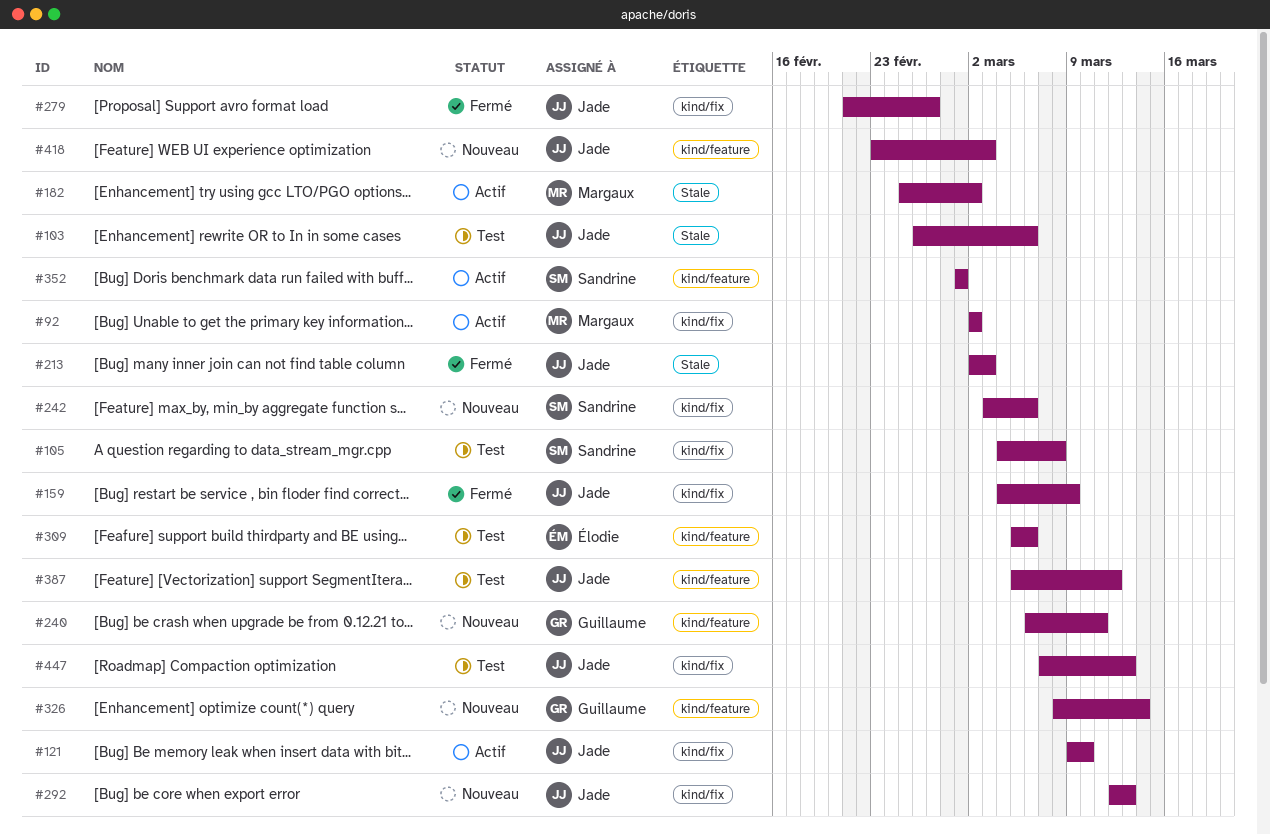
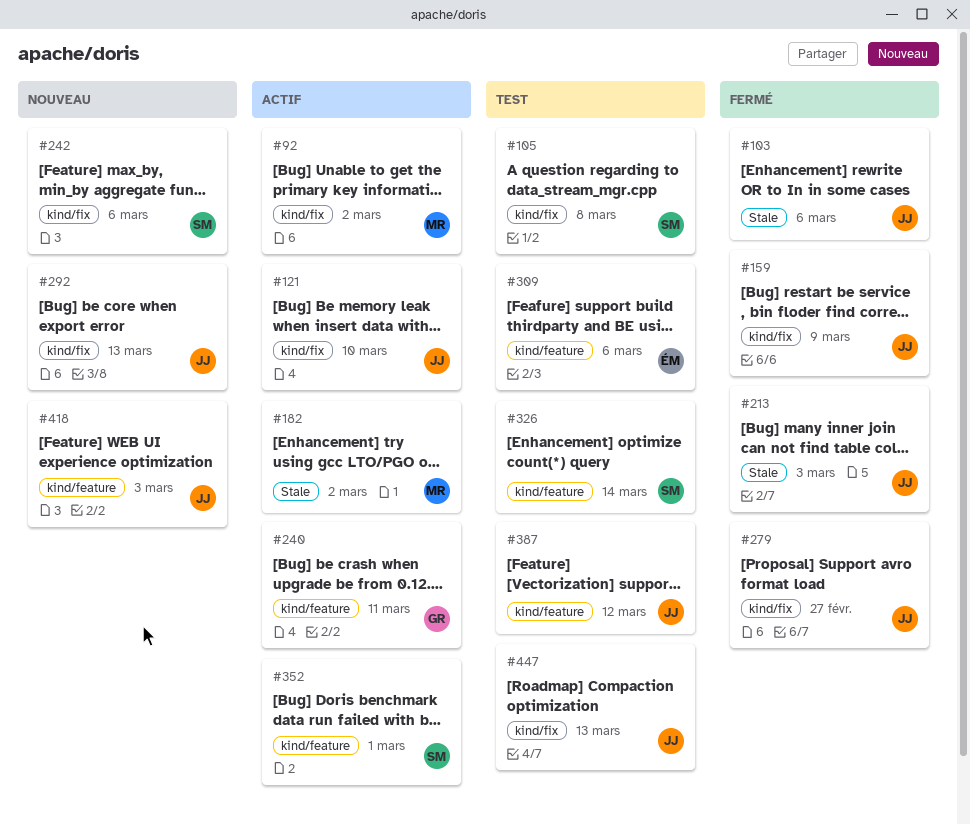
#103, status: Test -> Fermé
#240, status: Nouveau -> Actif
#326, status: Nouveau -> Test
#326, owner: Guillaume -> Sandrine

